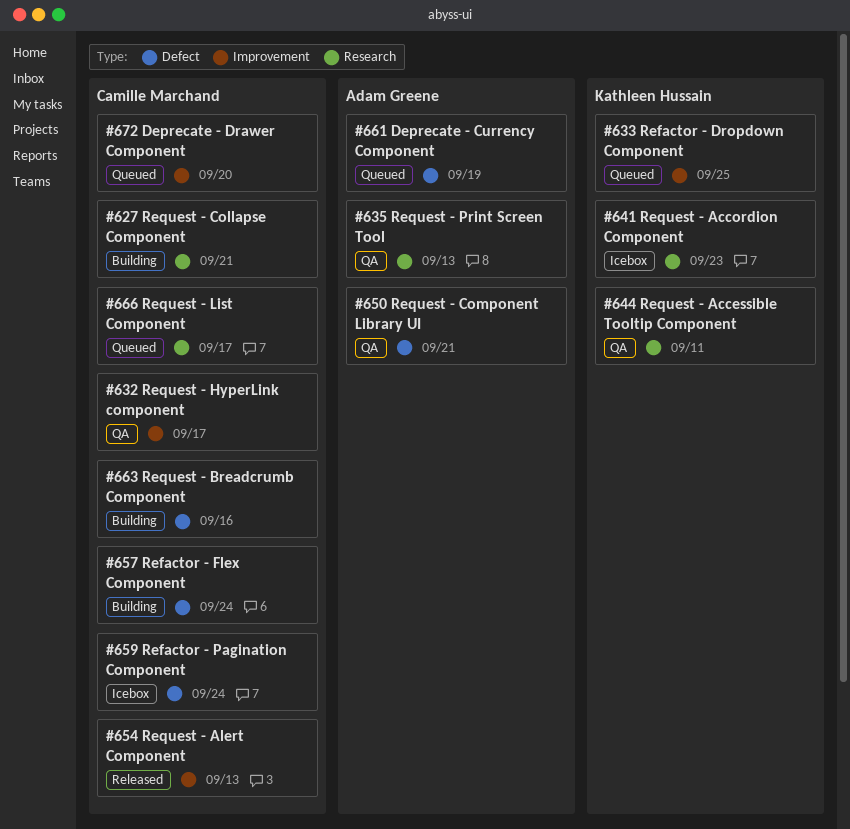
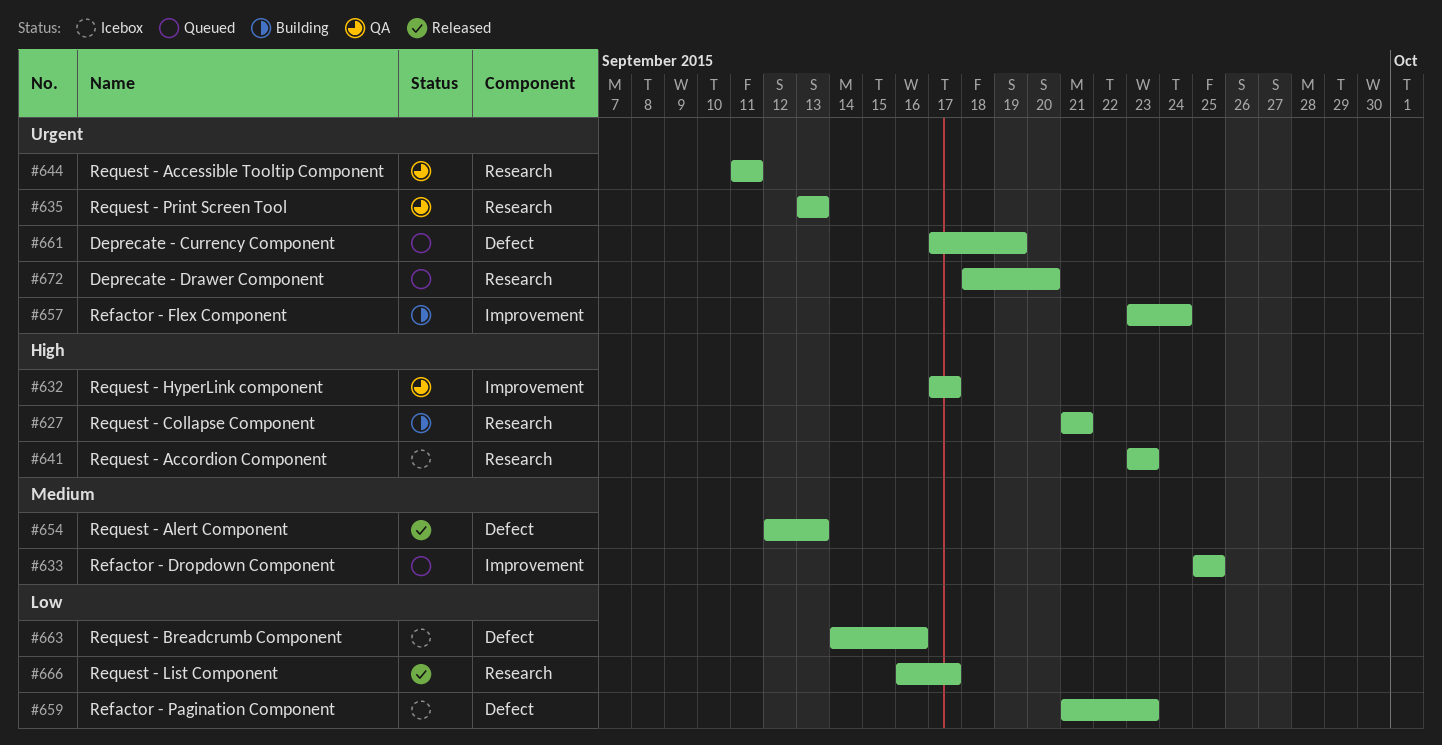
#650: present -> none
#654, label: Improvement -> Defect
#657, label: Defect -> Improvement
#659, due: Sep 24 -> Sep 23
#663, status: Building -> Icebox
#666, status: Queued -> Released
#672, label: Improvement -> Research

